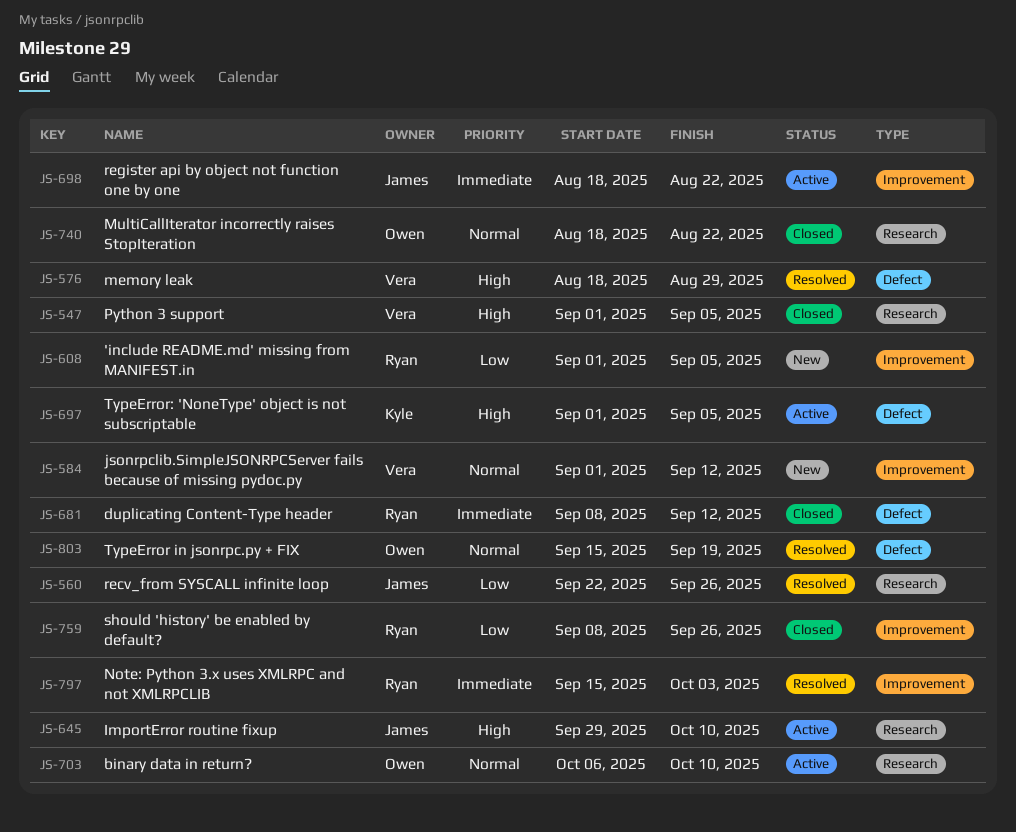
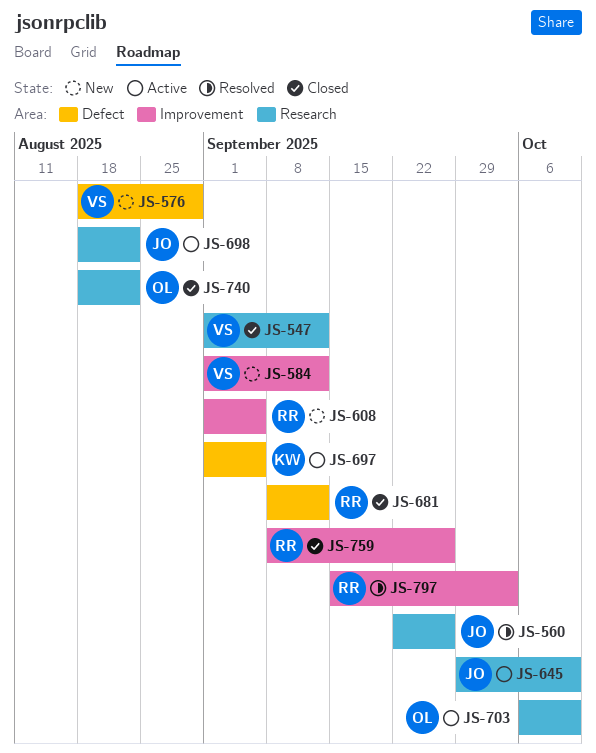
JS-547, due: Sep 5 -> Sep 12
JS-576, status: Resolved -> New
JS-698, label: Improvement -> Research
JS-803: present -> none

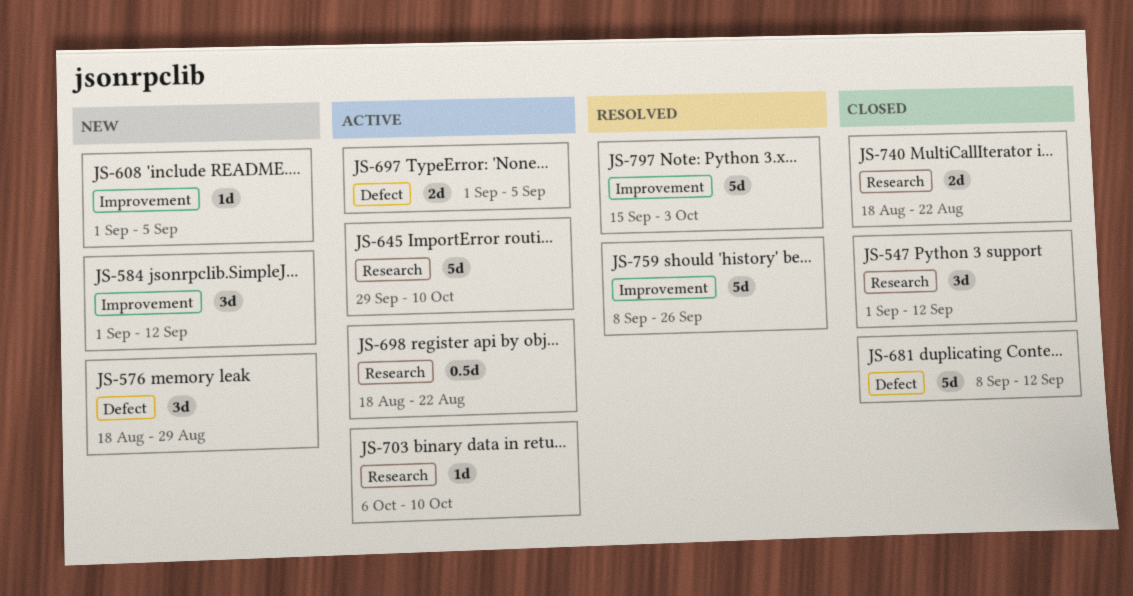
JS-560: present -> none
JS-759, status: Closed -> Resolved

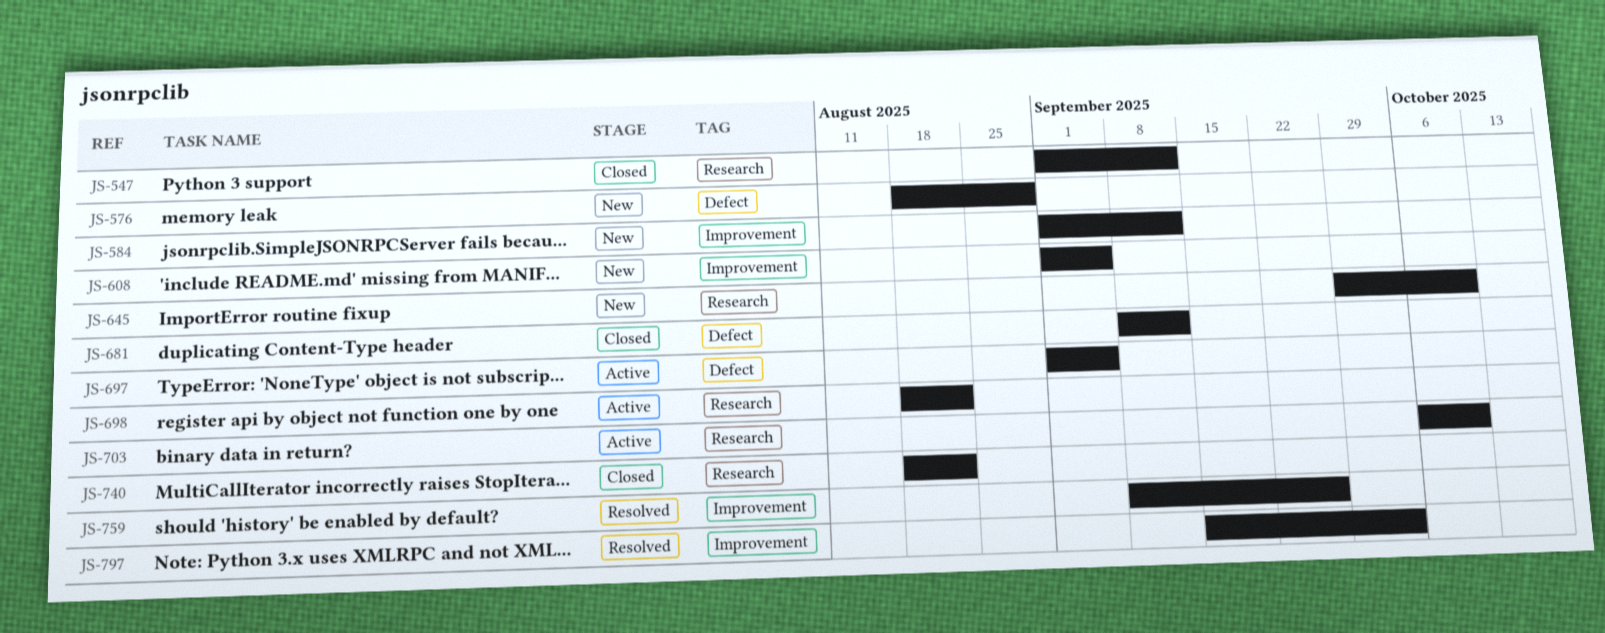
JS-645, status: Active -> New

